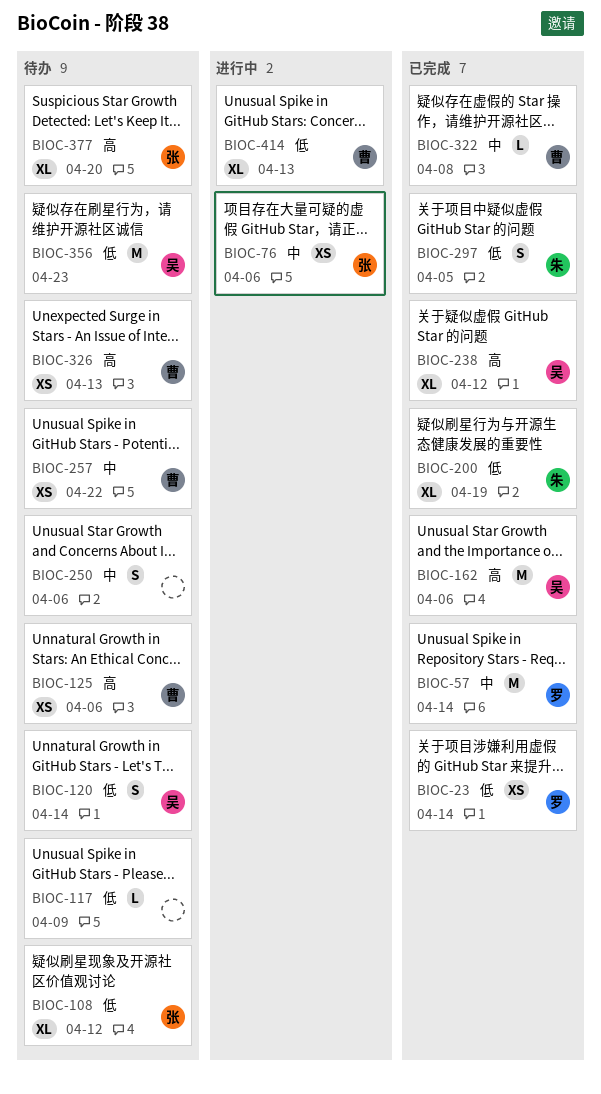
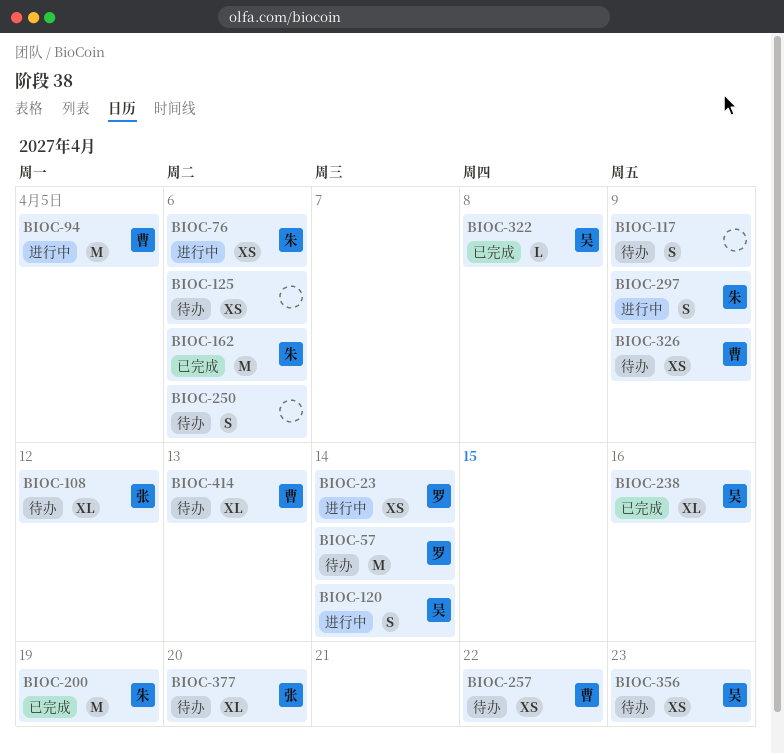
BIOC-23, status: 已完成 -> 进行中
BIOC-57, status: 已完成 -> 待办
BIOC-76, owner: 张 -> 朱
BIOC-94: none -> present
BIOC-117, estimate: L -> S
BIOC-120, status: 待办 -> 进行中
BIOC-125, owner: 曹 -> none
BIOC-162, owner: 吴 -> 朱
BIOC-200, estimate: XL -> M
BIOC-238, due: Apr 12 -> Apr 16
BIOC-297, status: 已完成 -> 进行中
BIOC-297, due: Apr 5 -> Apr 9
BIOC-322, owner: 曹 -> 吴
BIOC-326, due: Apr 13 -> Apr 9
BIOC-356, estimate: M -> XS
BIOC-414, status: 进行中 -> 待办

